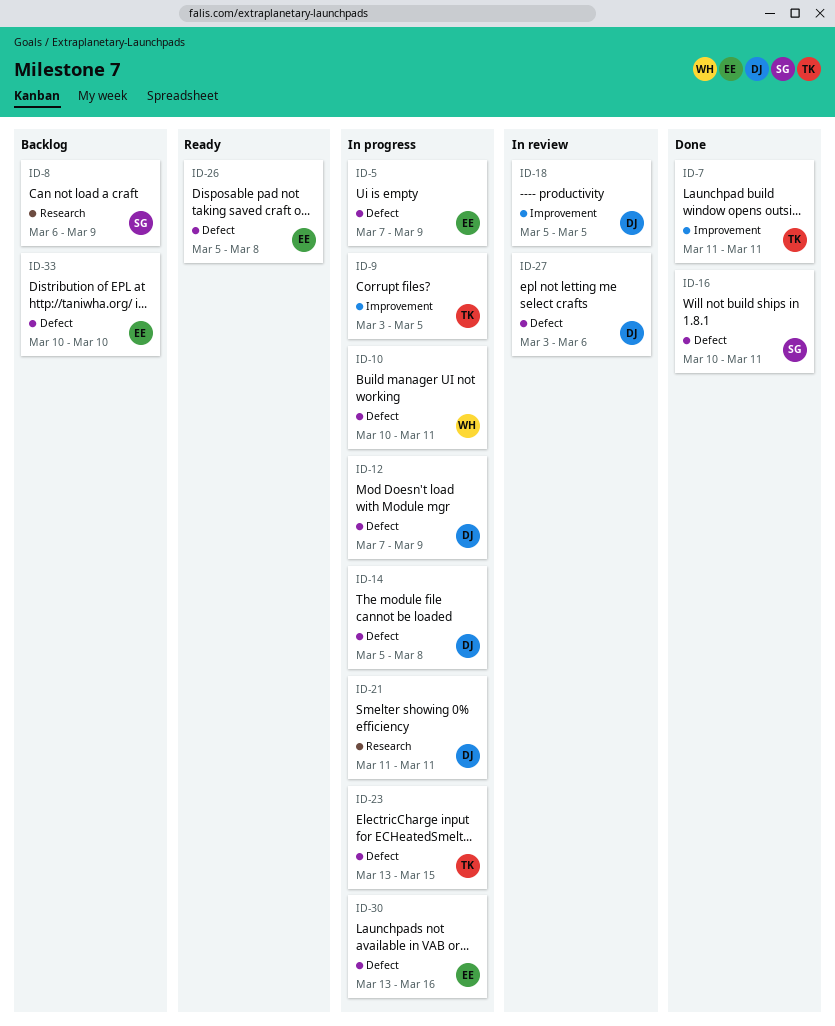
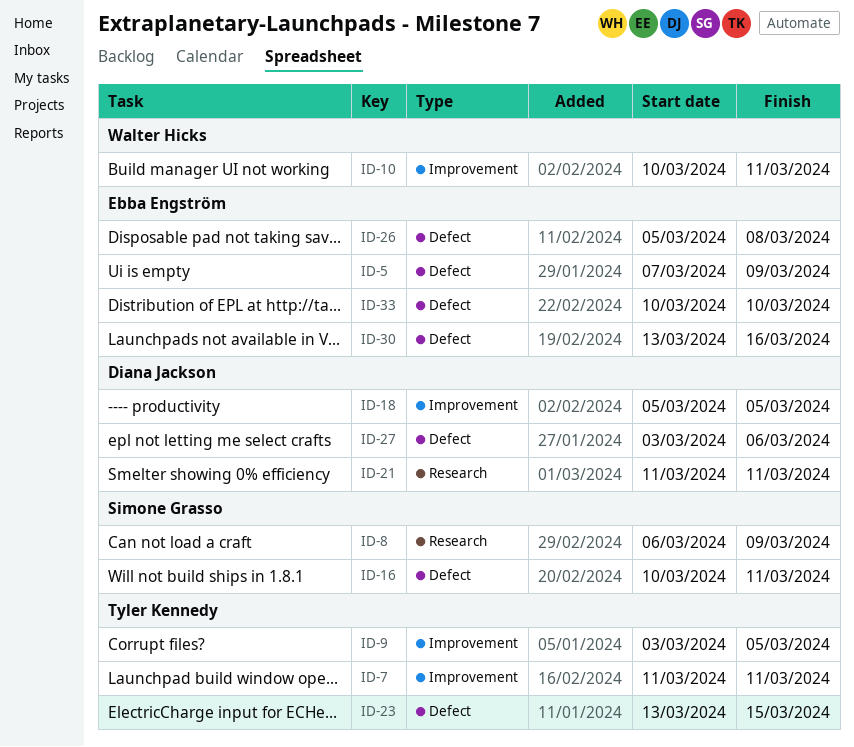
ID-10, label: Defect -> Improvement
ID-12: present -> none
ID-14: present -> none

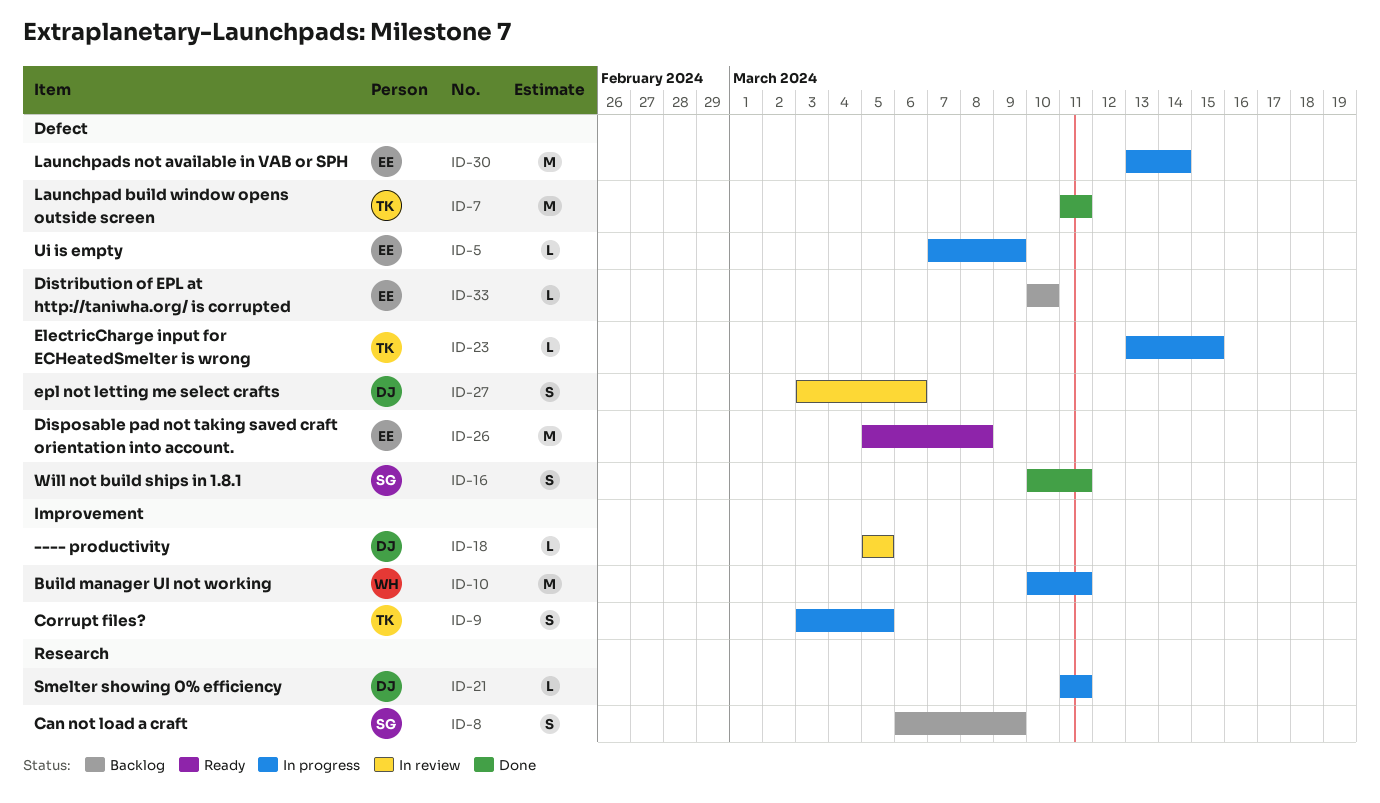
ID-7, label: Improvement -> Defect
ID-30, due: Mar 16 -> Mar 14

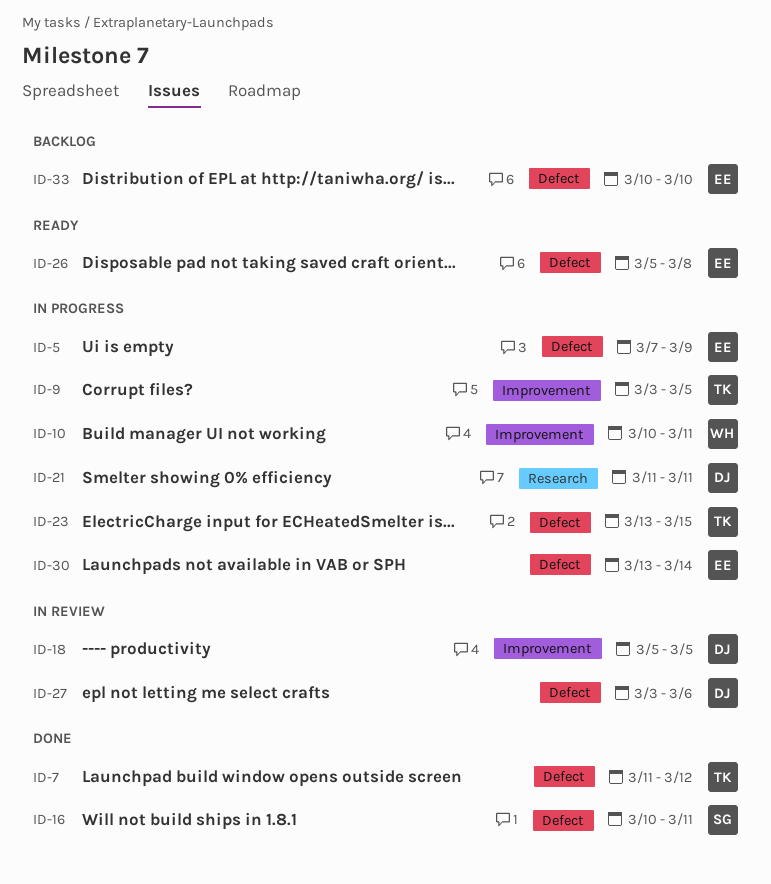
ID-7, due: Mar 11 -> Mar 12
ID-8: present -> none

